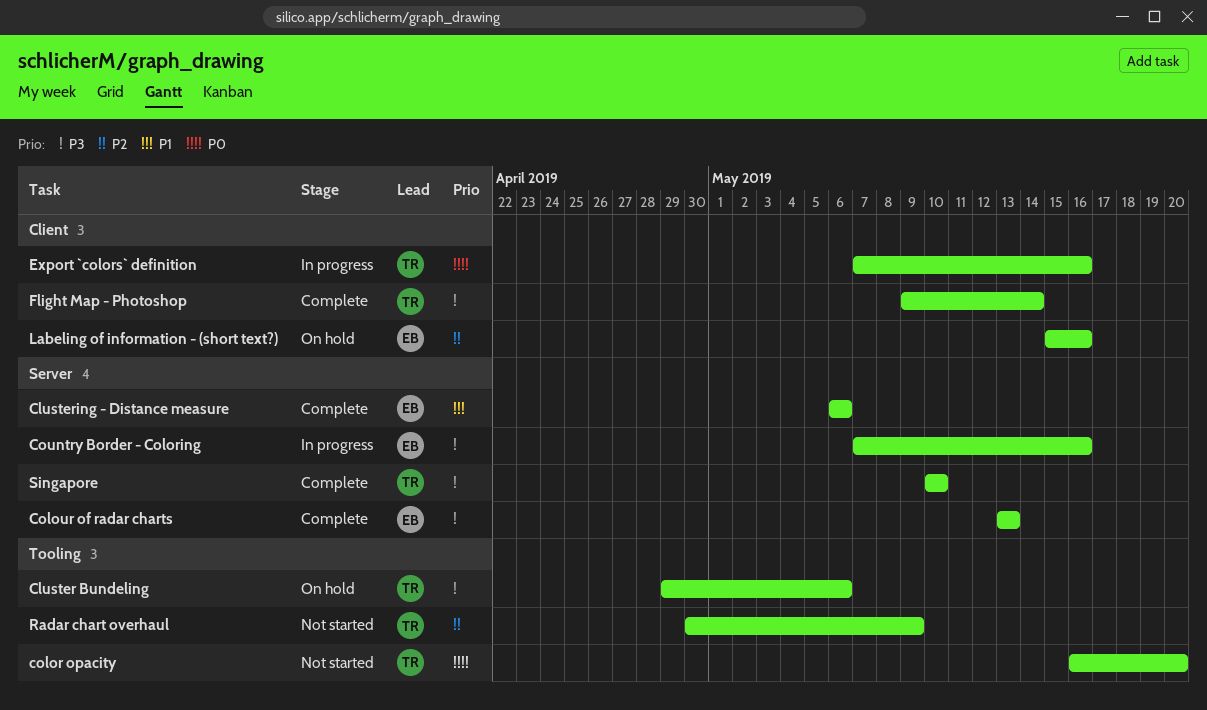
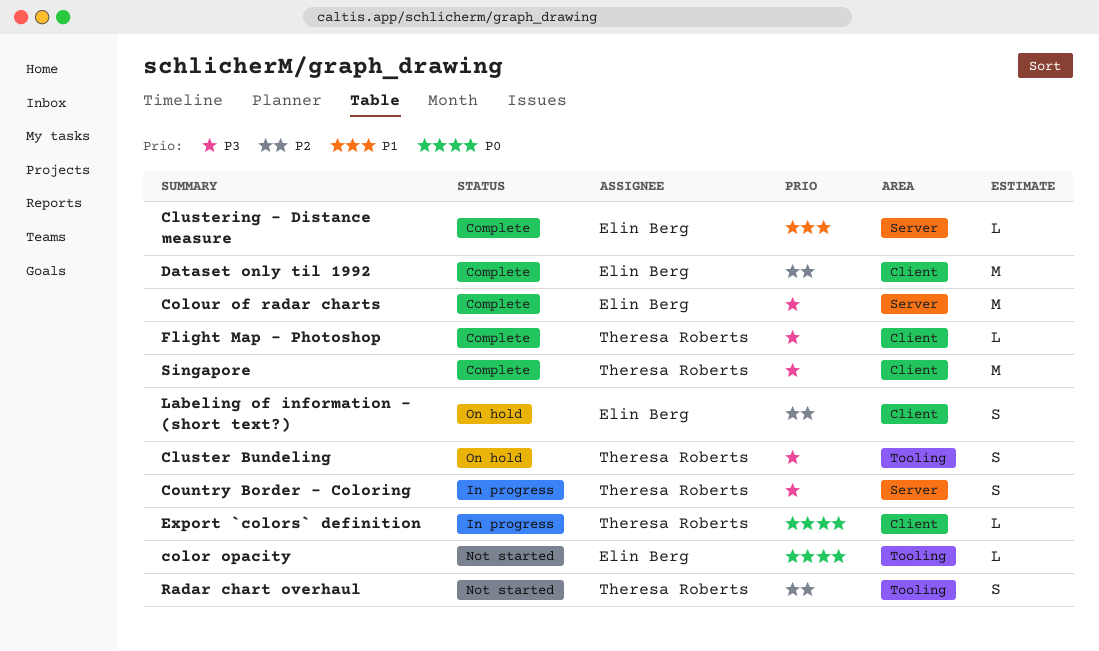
color opacity, owner: Theresa Roberts -> Elin Berg
Country Border - Coloring, owner: Elin Berg -> Theresa Roberts
Dataset only til 1992: none -> present
Singapore, label: Server -> Client

